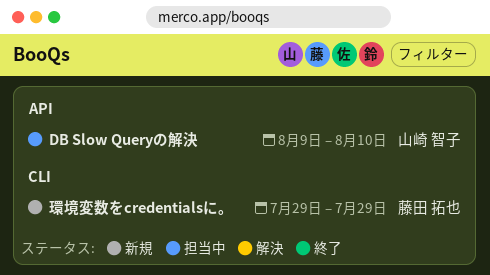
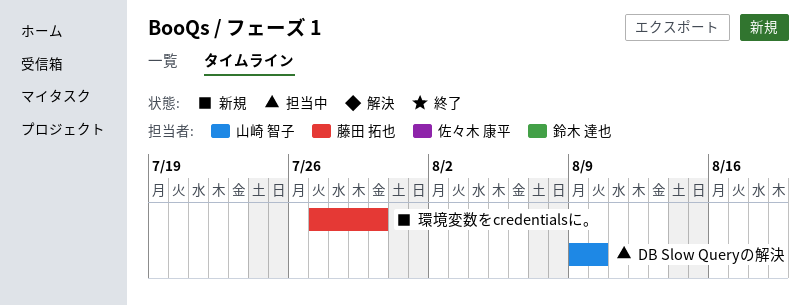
環境変数をcredentialsに。, start: Jul 29 -> Jul 27
環境変数をcredentialsに。, due: Jul 29 -> Jul 30

